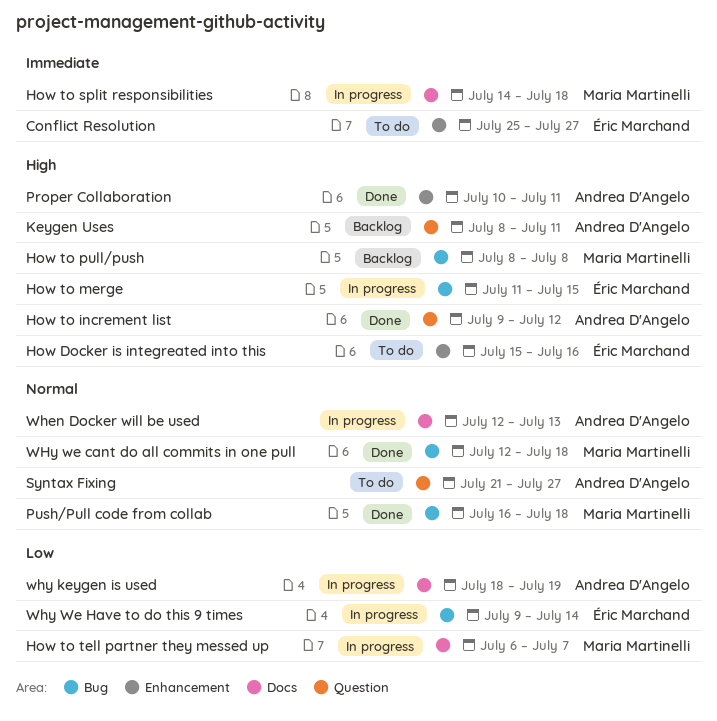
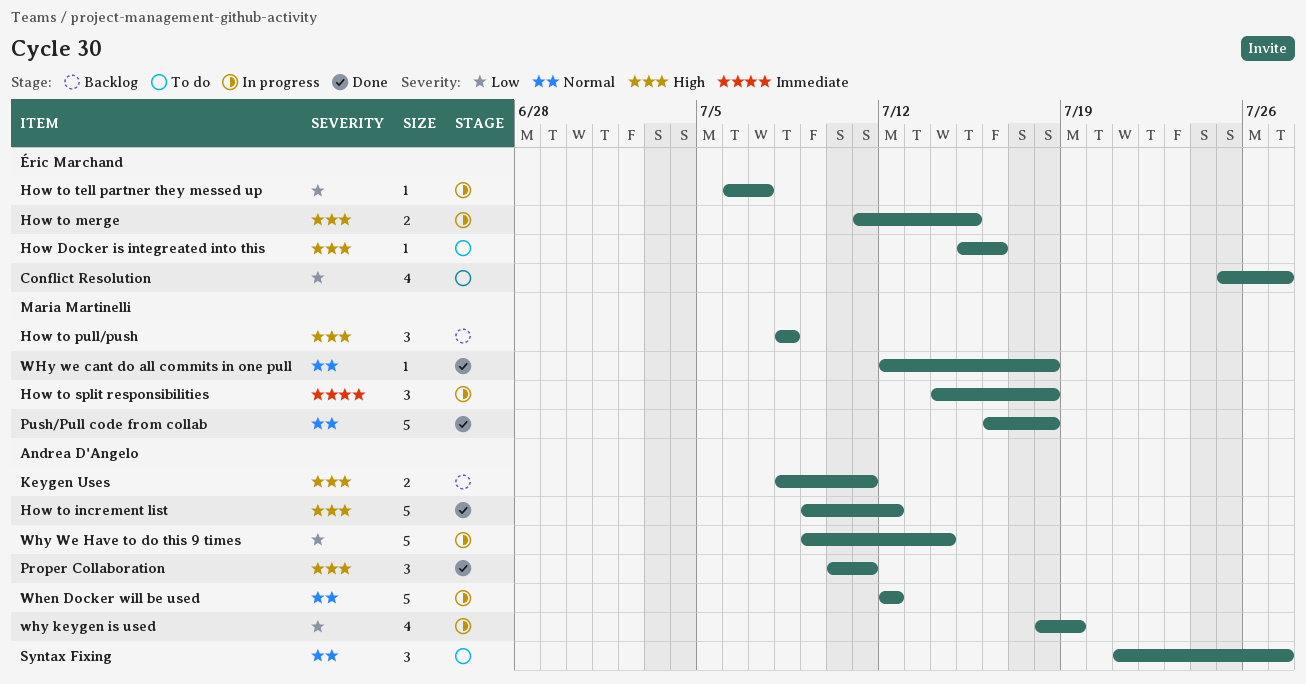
Conflict Resolution, priority: Immediate -> Low
How to tell partner they messed up, owner: Maria Martinelli -> Éric Marchand
When Docker will be used, due: Jul 13 -> Jul 12
Why We Have to do this 9 times, owner: Éric Marchand -> Andrea D'Angelo

